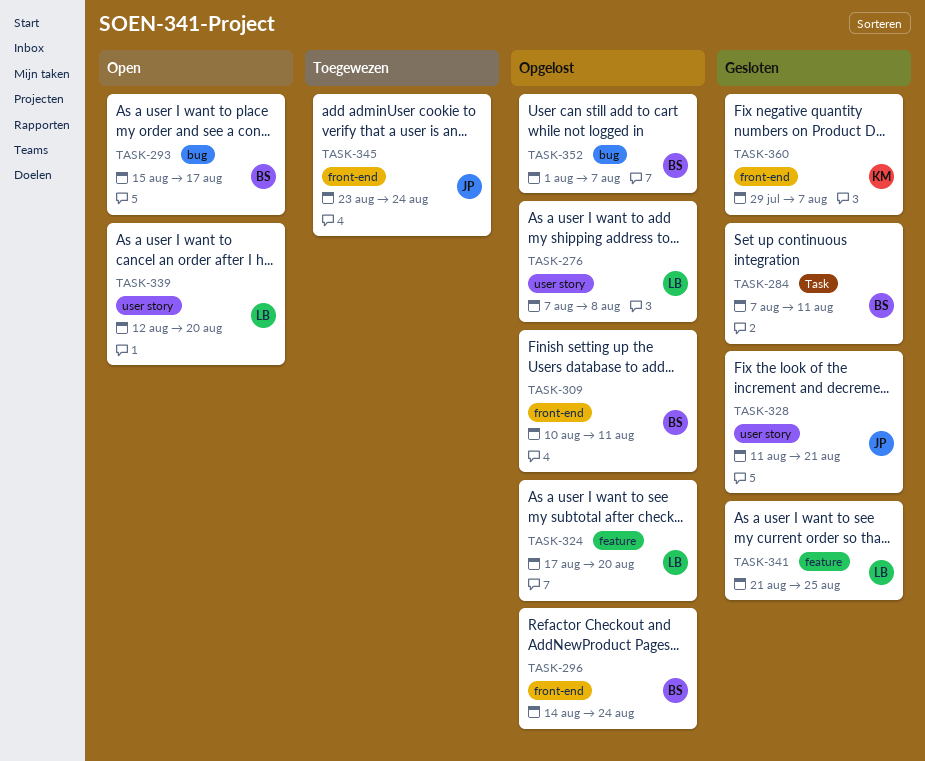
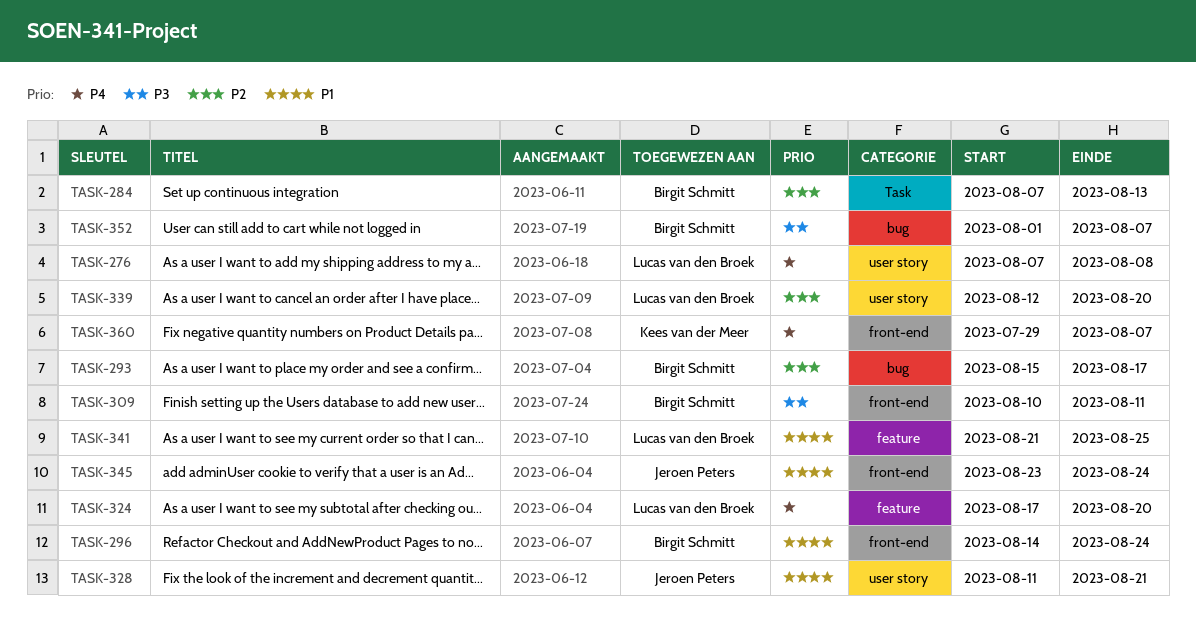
TASK-284, due: Aug 11 -> Aug 13

